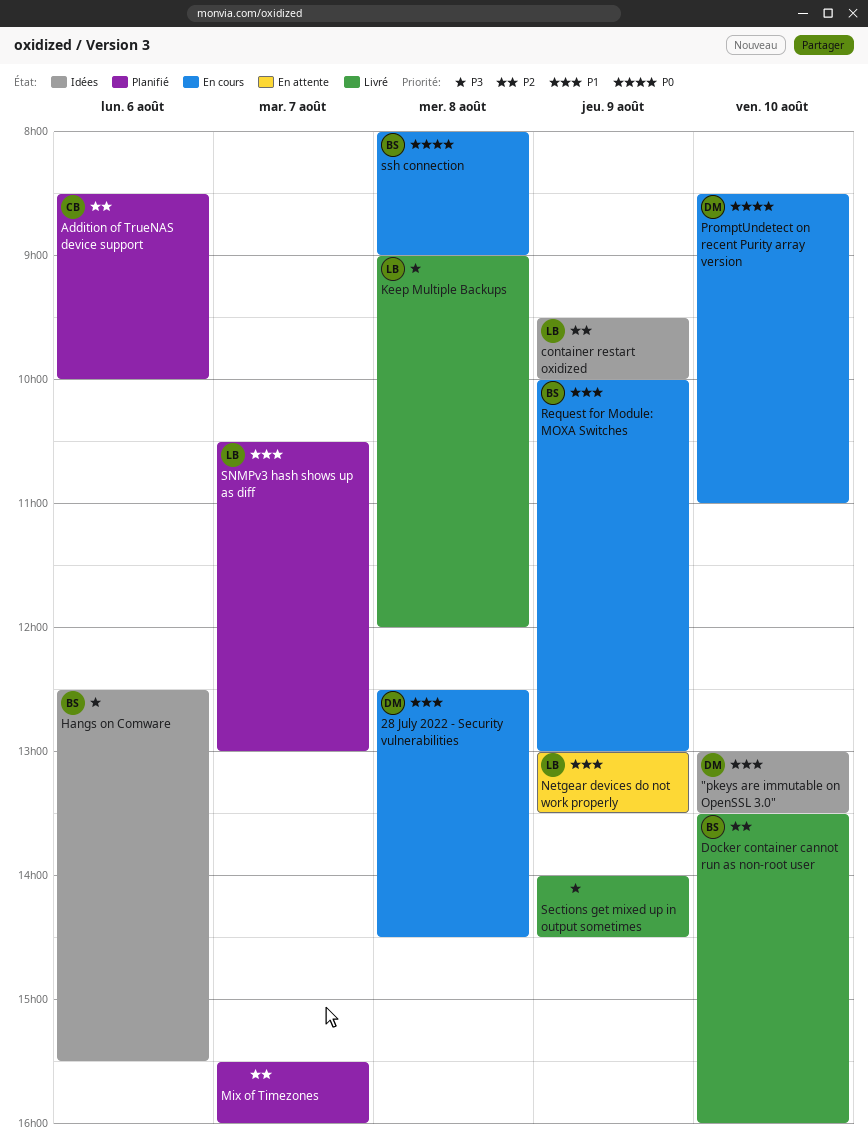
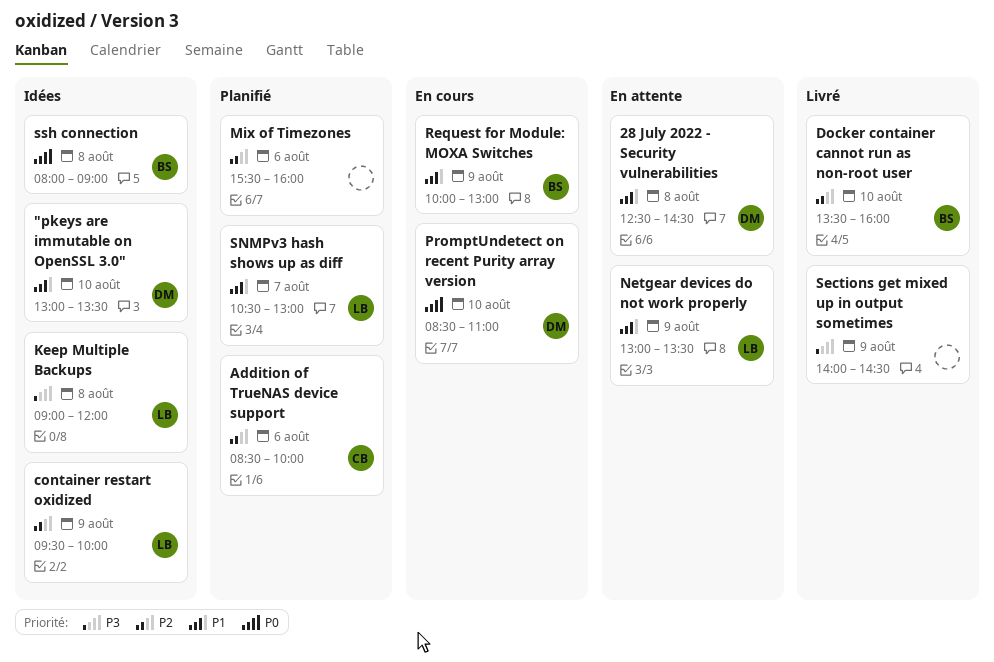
28 July 2022 - Security vulnerabilities, status: En cours -> En attente
Hangs on Comware: present -> none
Keep Multiple Backups, status: Livré -> Idées
Mix of Timezones, day: Aug 7 -> Aug 6
ssh connection, status: En cours -> Idées

